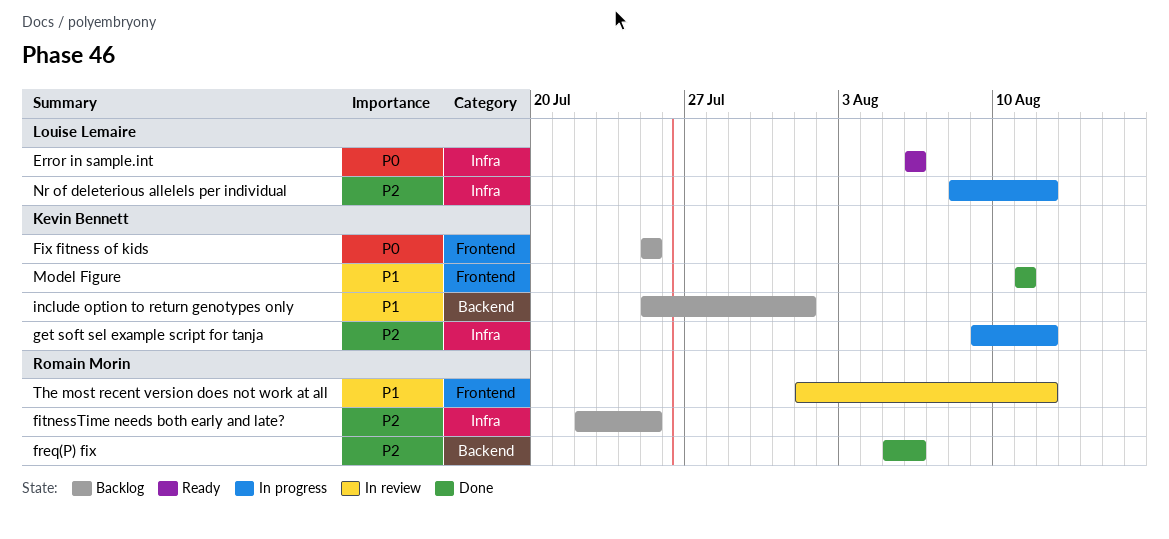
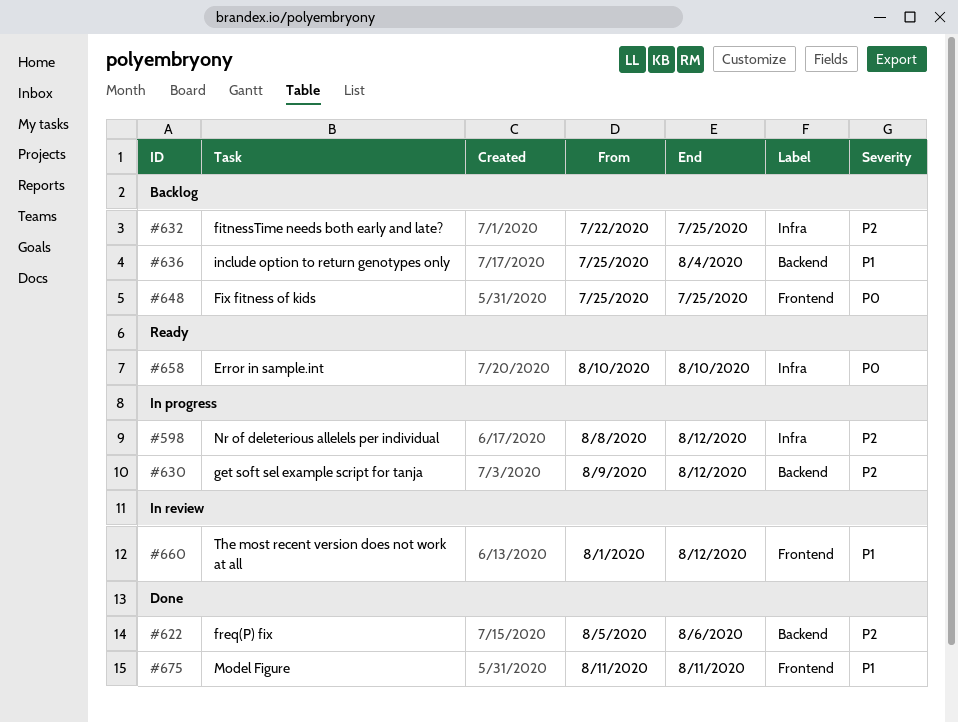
Error in sample.int, start: Aug 6 -> Aug 10
Error in sample.int, due: Aug 6 -> Aug 10
get soft sel example script for tanja, label: Infra -> Backend
include option to return genotypes only, due: Aug 1 -> Aug 4

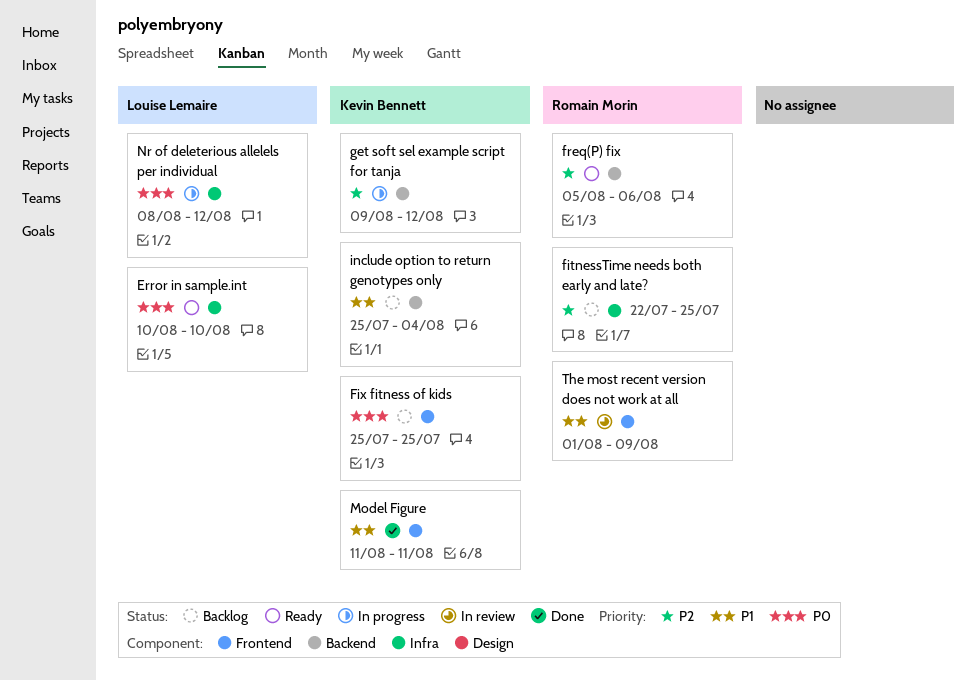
freq(P) fix, status: Done -> Ready
Nr of deleterious allelels per individual, priority: P2 -> P0
The most recent version does not work at all, due: Aug 12 -> Aug 9

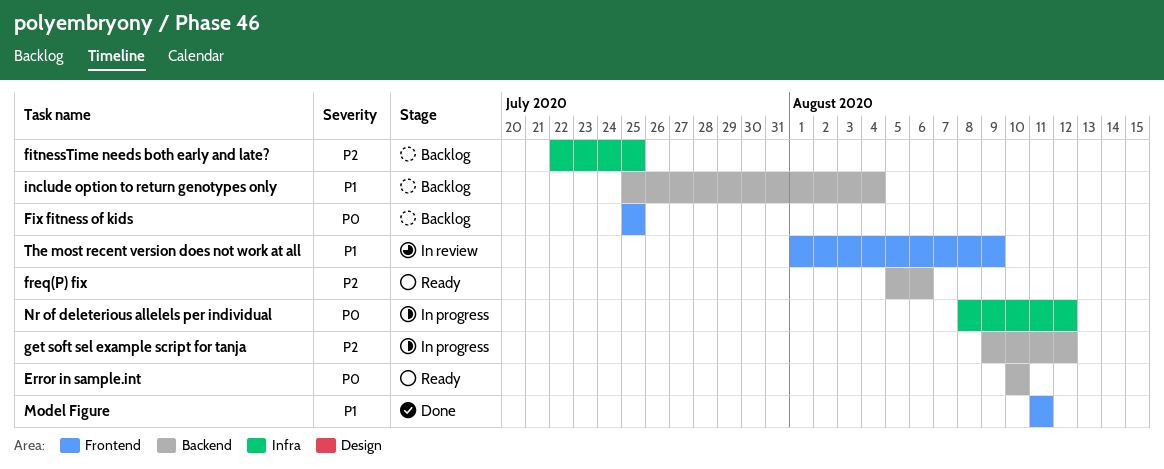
Error in sample.int, label: Infra -> Backend

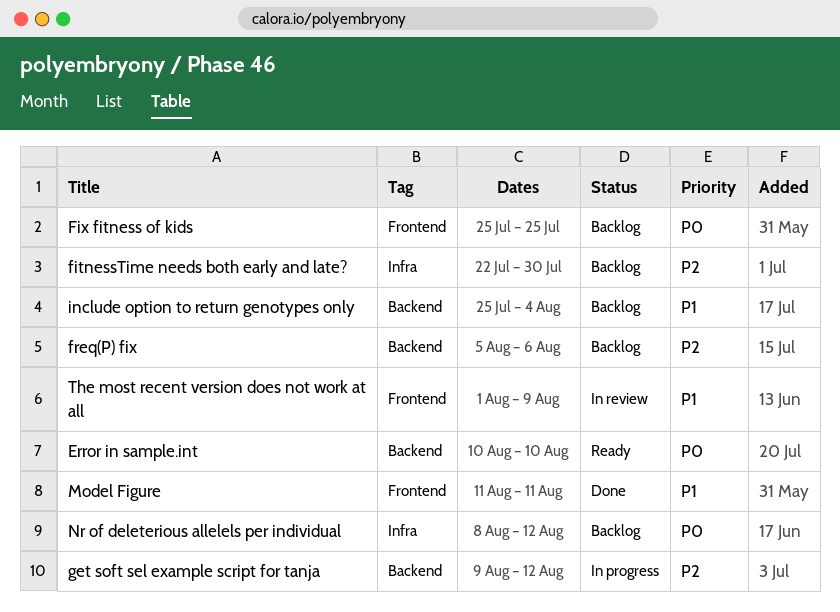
fitnessTime needs both early and late?, due: Jul 25 -> Jul 30
freq(P) fix, status: Ready -> Backlog
Nr of deleterious allelels per individual, status: In progress -> Backlog

